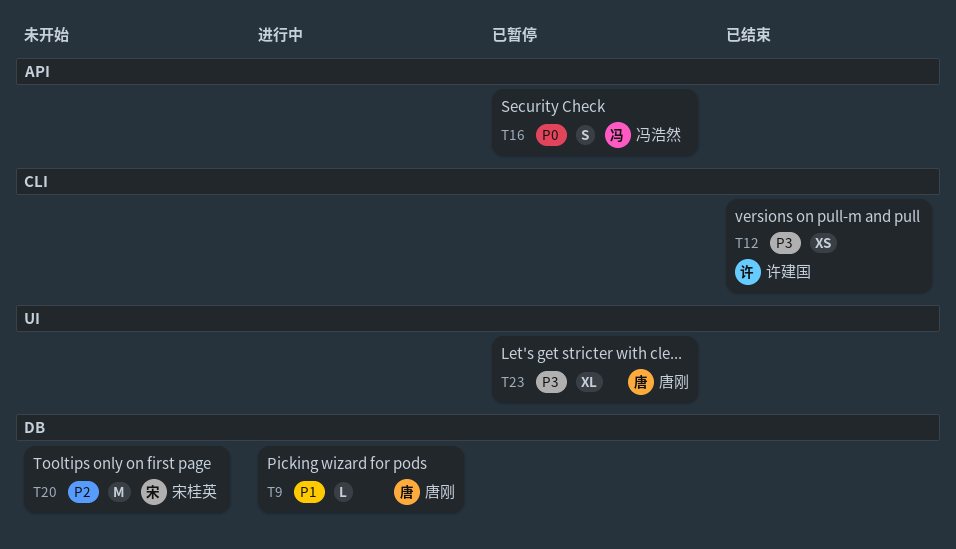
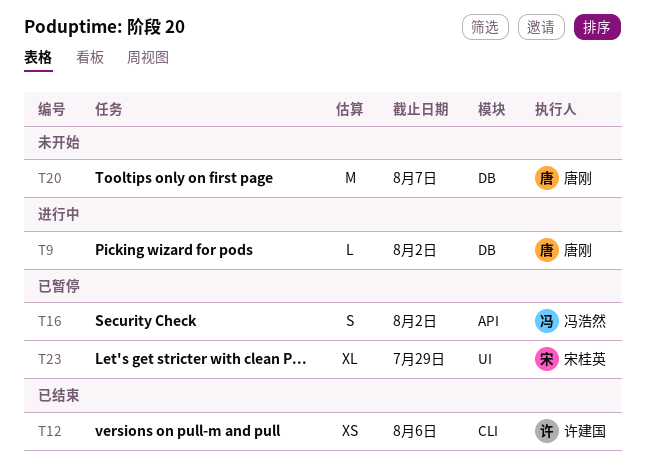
T20, owner: 宋桂英 -> 唐刚
T23, owner: 唐刚 -> 宋桂英

